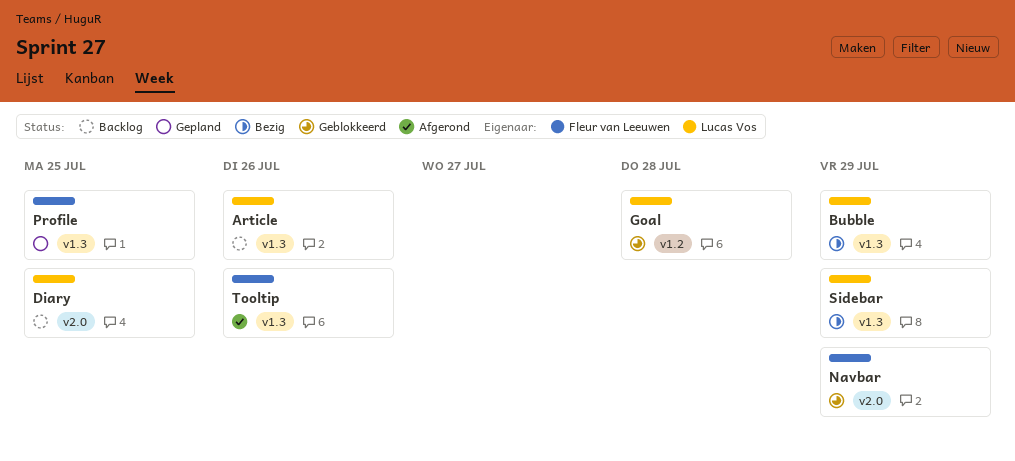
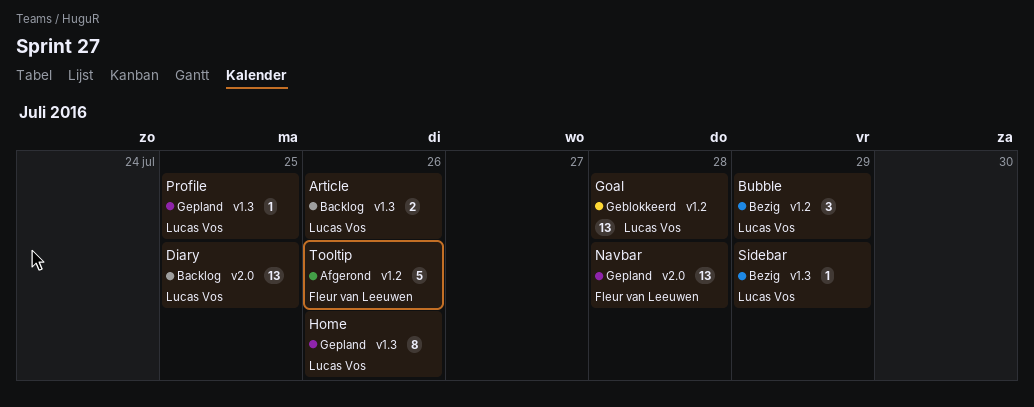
Bubble, label: v1.3 -> v1.2
Home: none -> present
Navbar, status: Geblokkeerd -> Gepland
Navbar, due: Jul 29 -> Jul 28
Profile, owner: Fleur van Leeuwen -> Lucas Vos
Tooltip, label: v1.3 -> v1.2

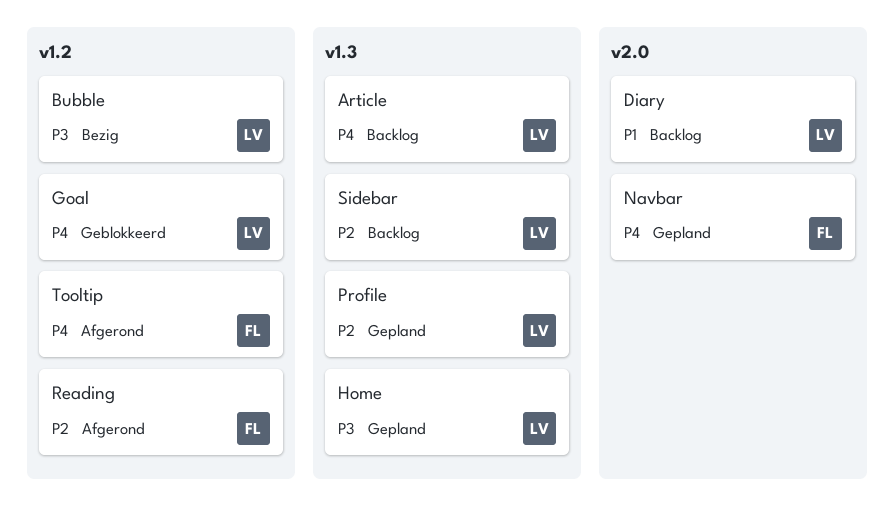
Reading: none -> present
Sidebar, status: Bezig -> Backlog

